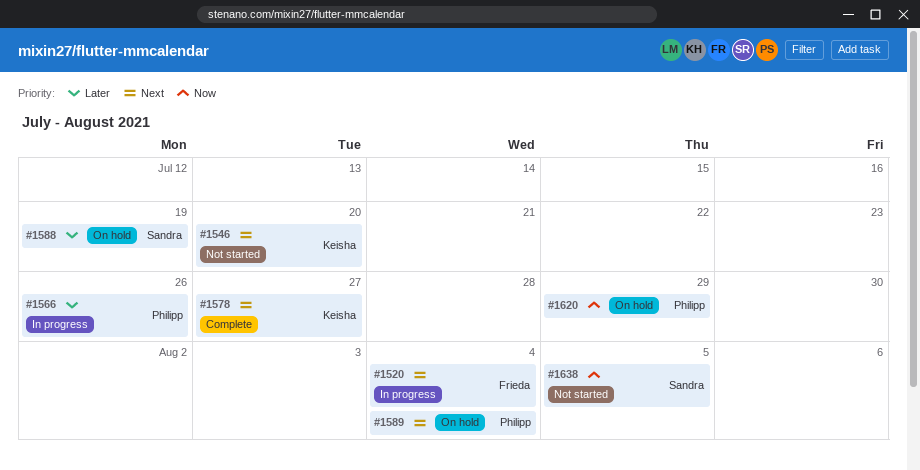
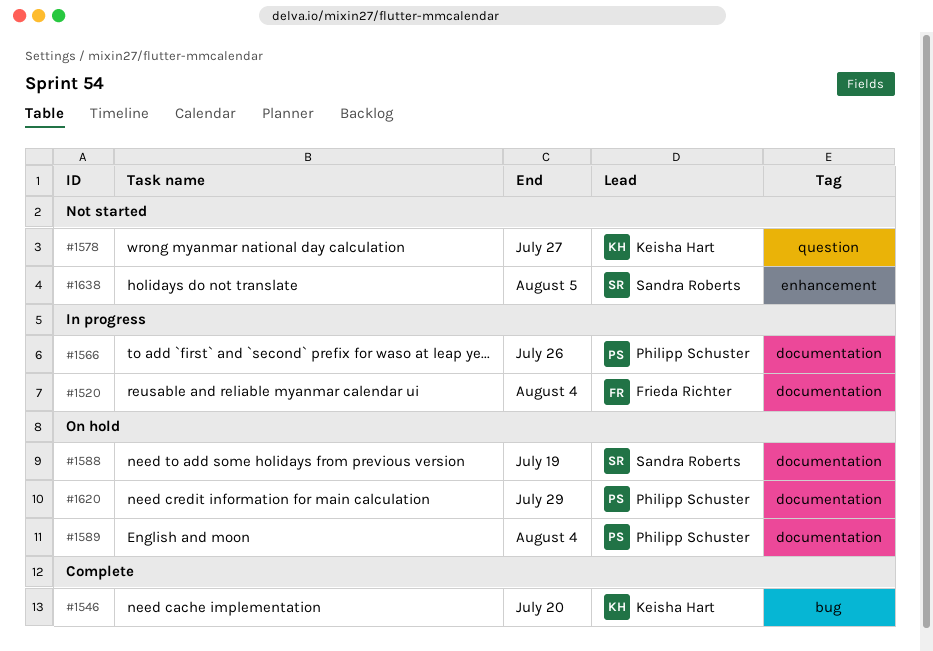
#1546, status: Not started -> Complete
#1578, status: Complete -> Not started

